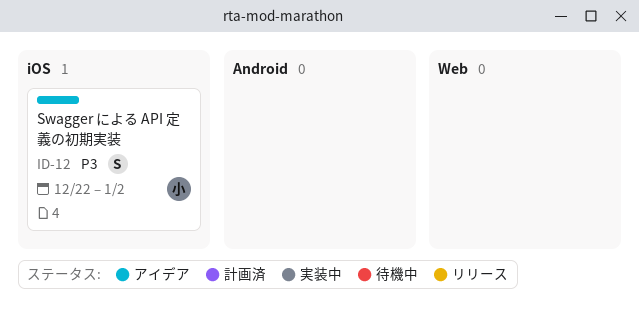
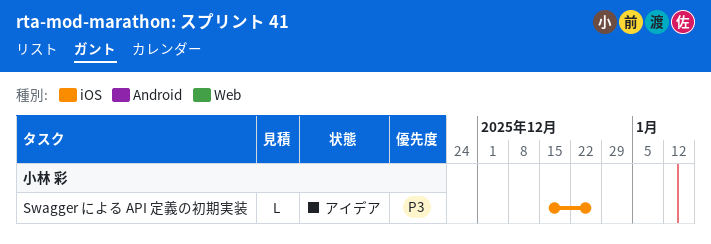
Swagger による API 定義の初期実装, estimate: S -> L
Swagger による API 定義の初期実装, start: Dec 22 -> Dec 15
Swagger による API 定義の初期実装, due: Jan 2 -> Dec 26

